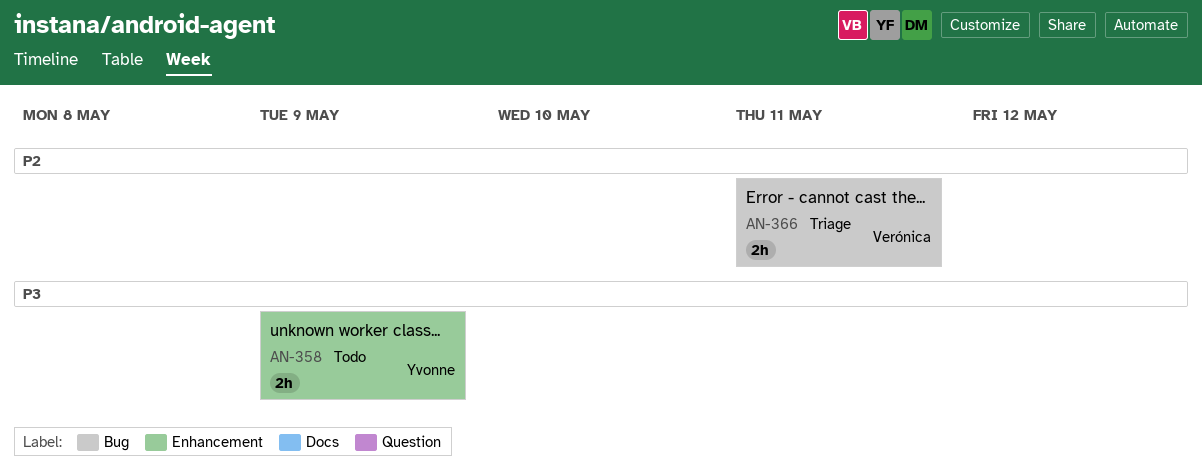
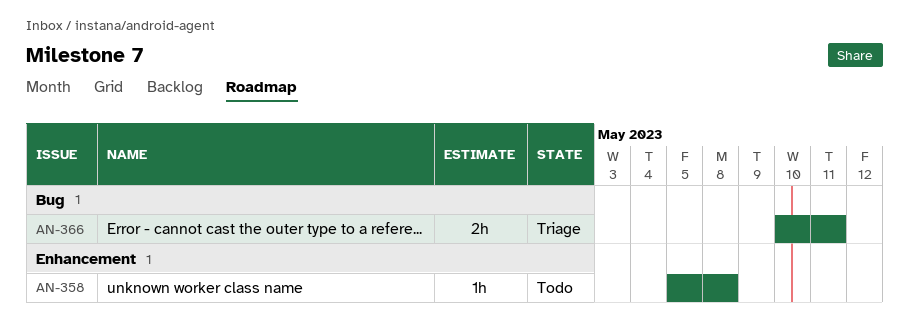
AN-358, estimate: 2h -> 1h
AN-358, due: May 9 -> May 8

